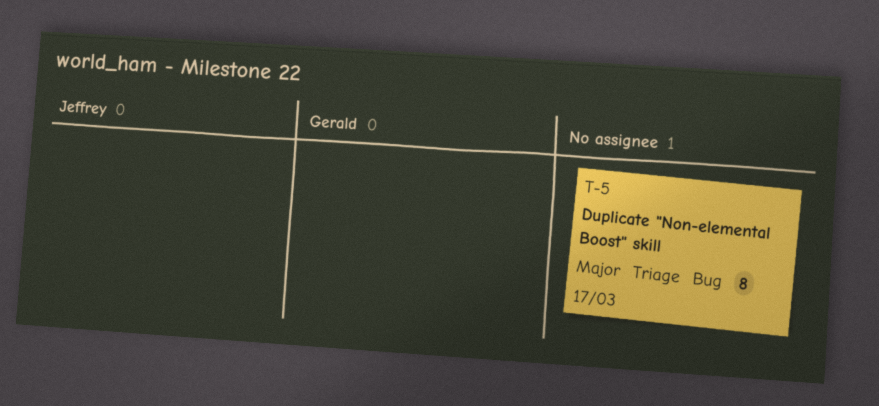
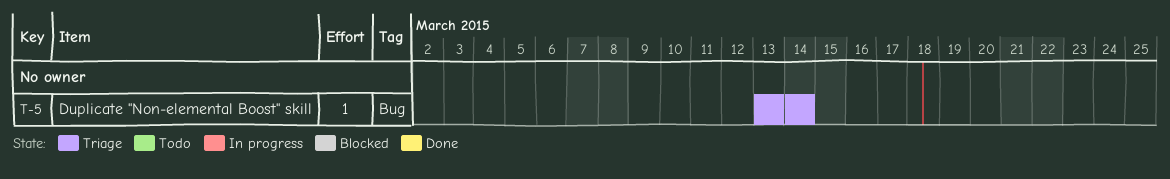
T-5, estimate: 8 -> 1
T-5, due: Mar 17 -> Mar 14

